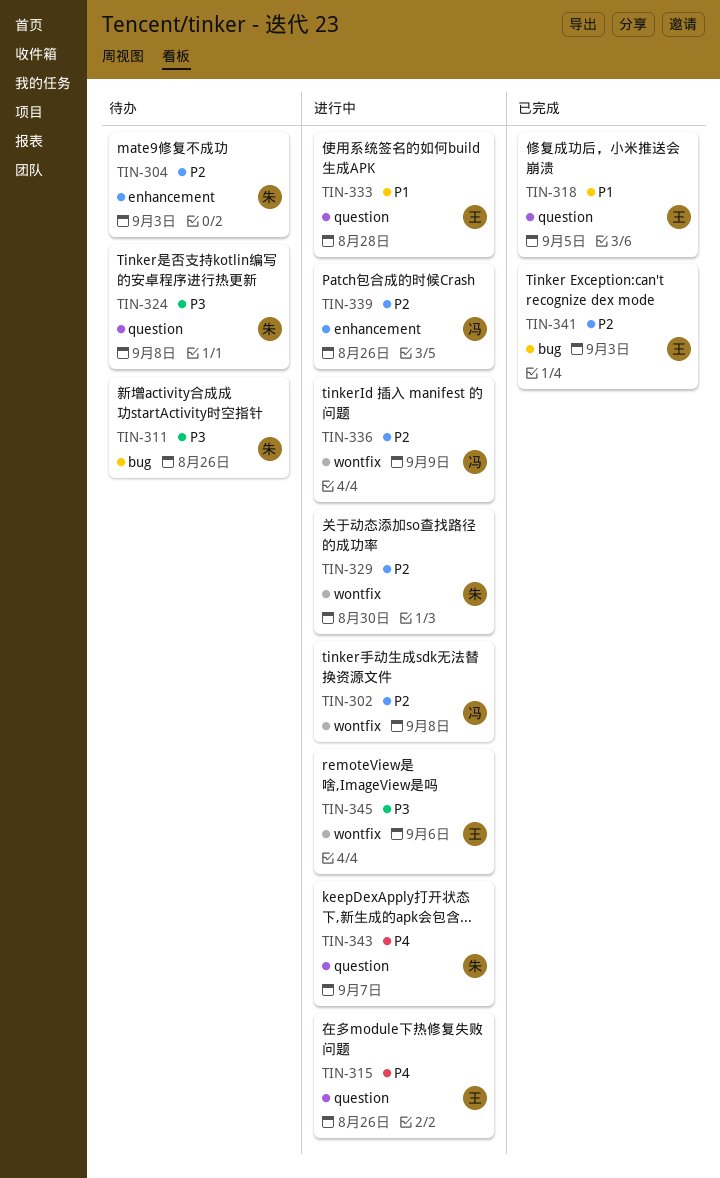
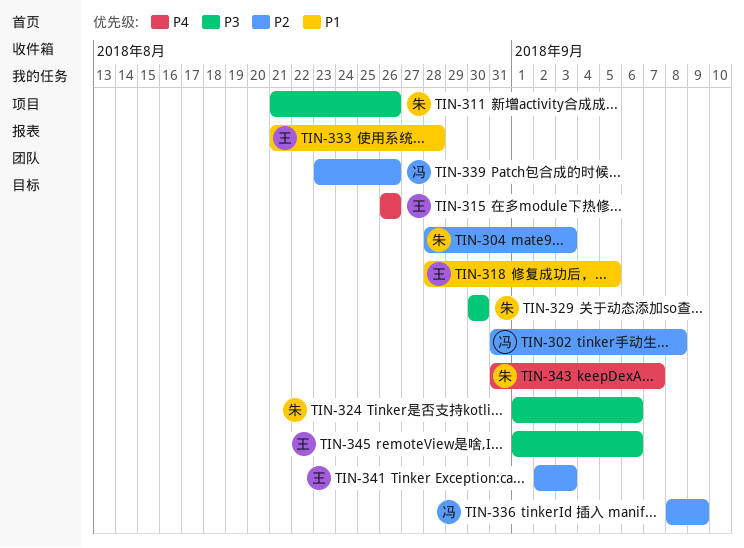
TIN-324, due: Sep 8 -> Sep 6
TIN-329, priority: P2 -> P3

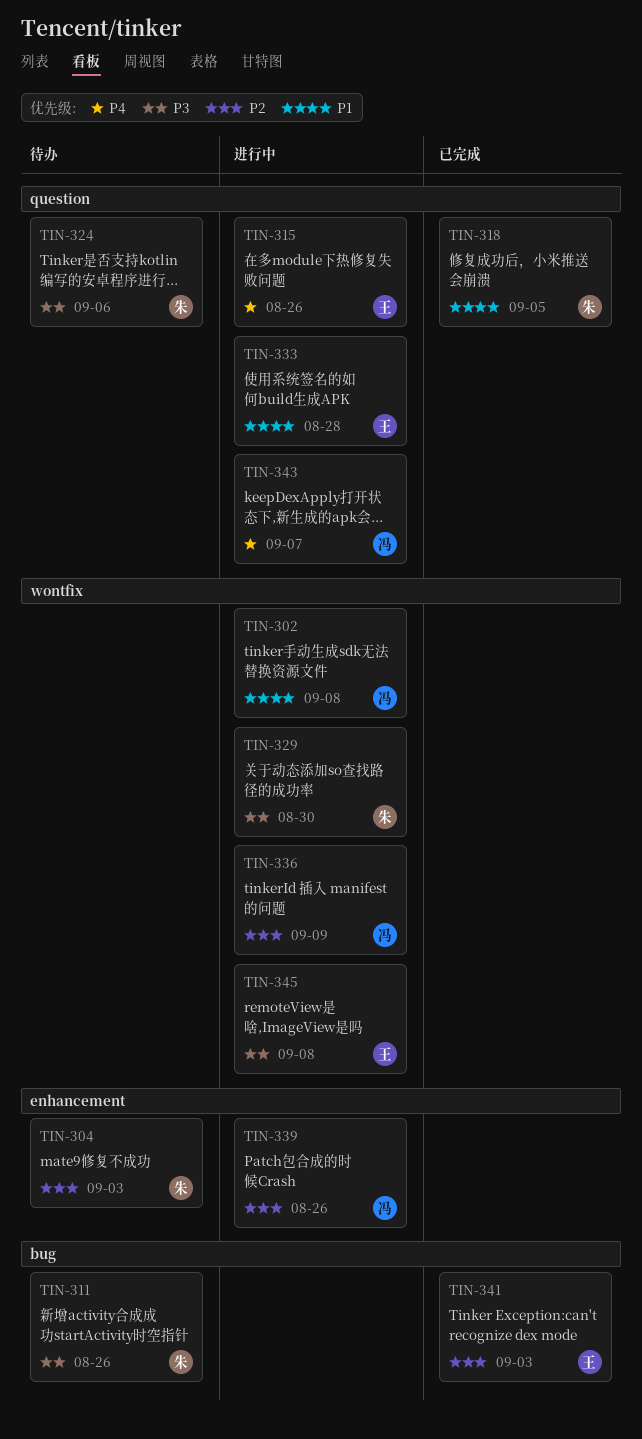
TIN-302, priority: P2 -> P1
TIN-318, owner: 王 -> 朱
TIN-343, owner: 朱 -> 冯
TIN-345, due: Sep 6 -> Sep 8

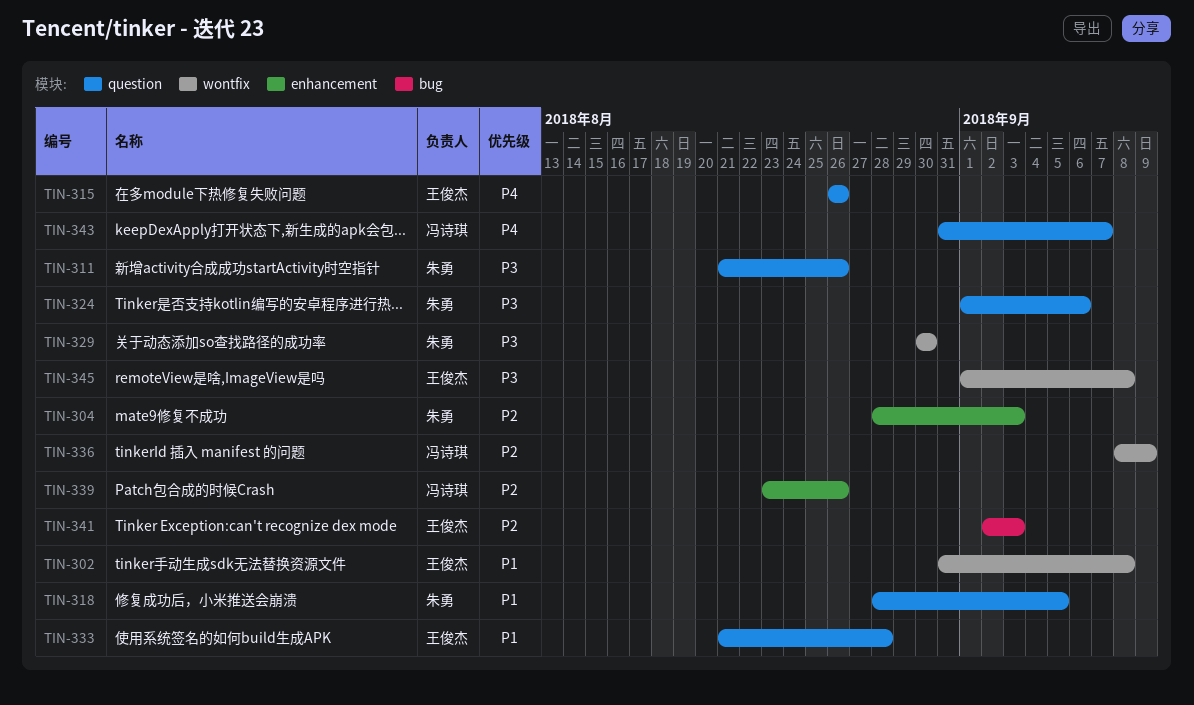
TIN-302, owner: 冯诗琪 -> 王俊杰
TIN-311, label: bug -> question

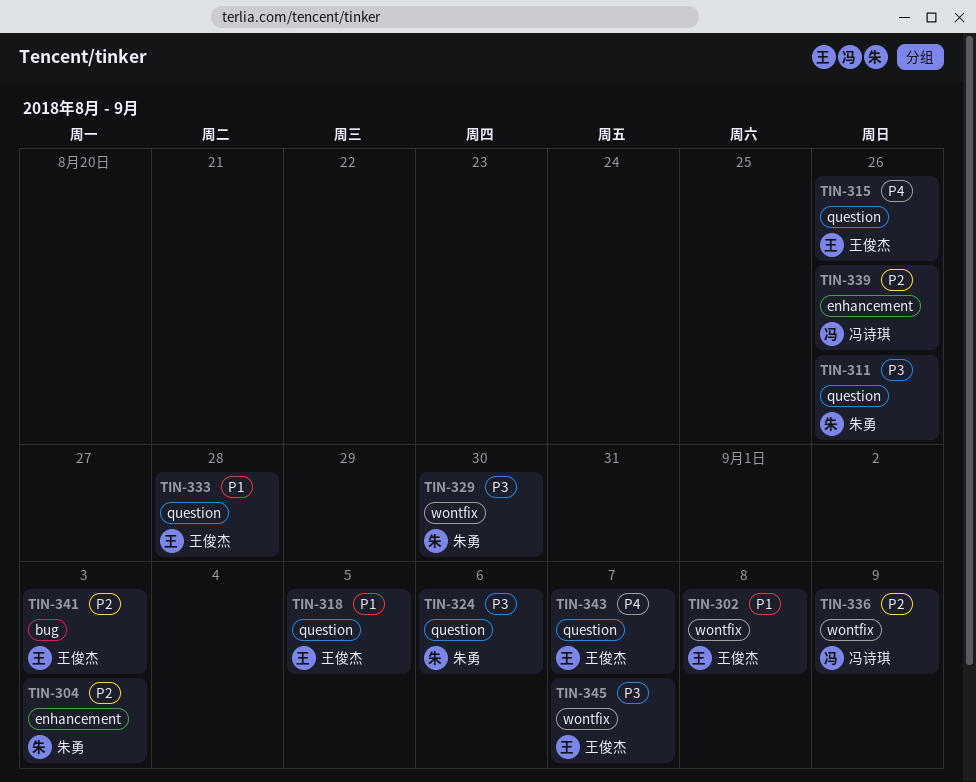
TIN-318, owner: 朱勇 -> 王俊杰
TIN-343, owner: 冯诗琪 -> 王俊杰
TIN-345, due: Sep 8 -> Sep 7

